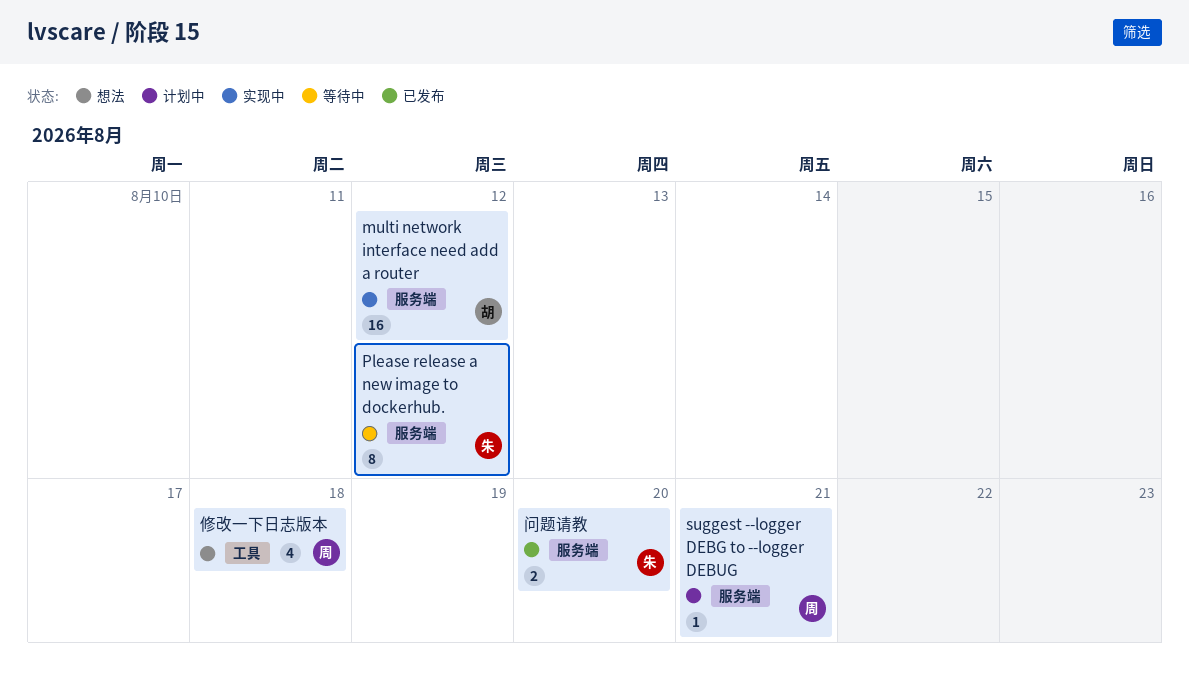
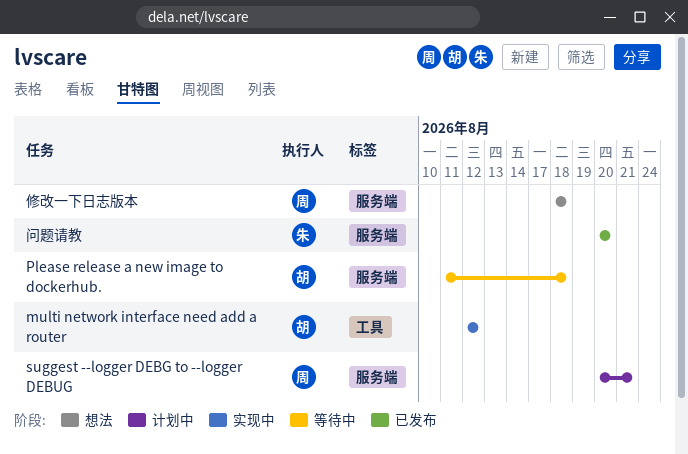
multi network interface need add a router, label: 服务端 -> 工具
Please release a new image to dockerhub., owner: 朱 -> 胡
Please release a new image to dockerhub., due: Aug 12 -> Aug 18
修改一下日志版本, label: 工具 -> 服务端

